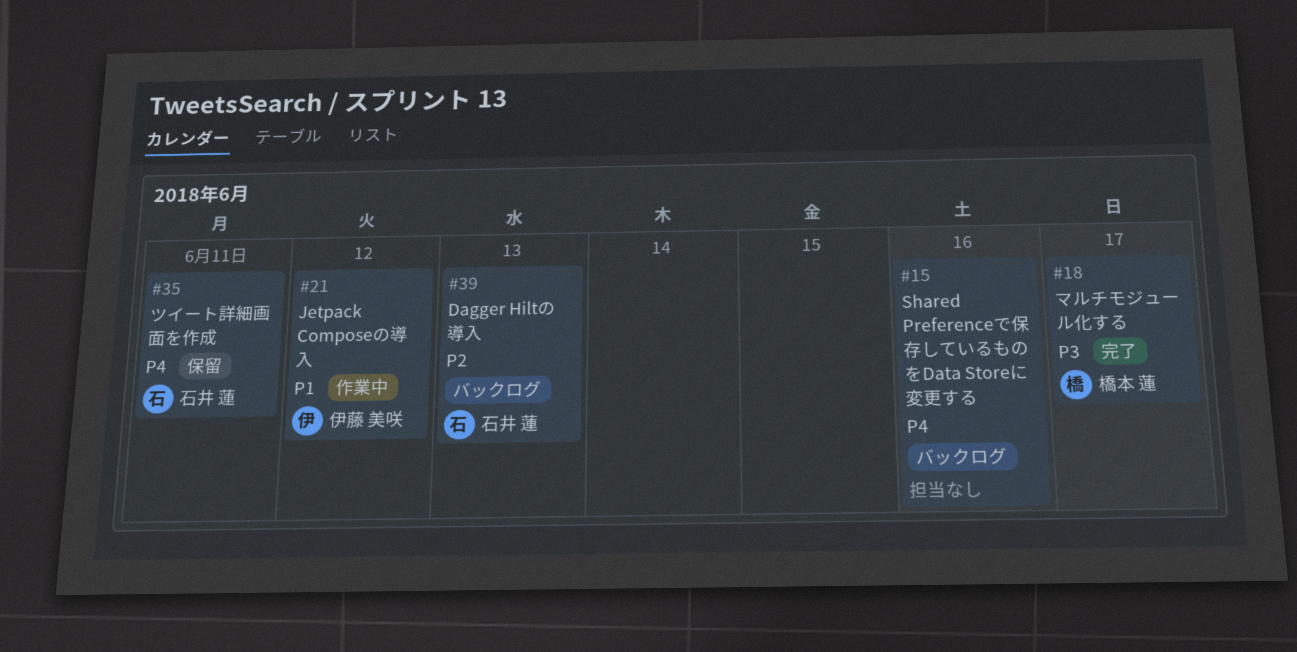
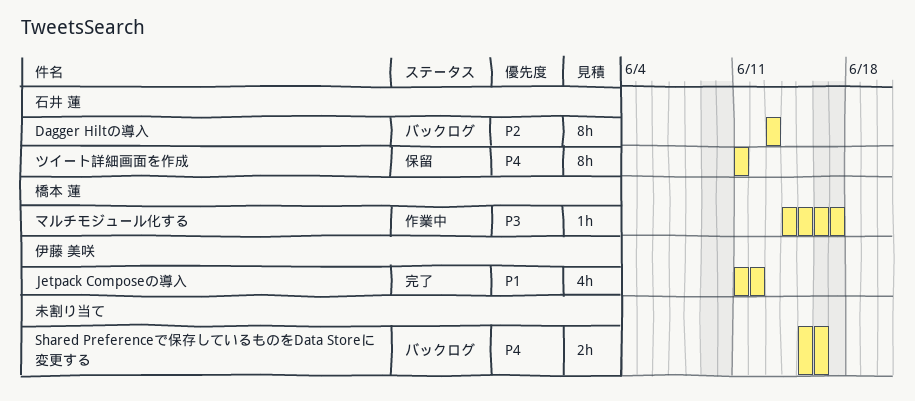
Jetpack Composeの導入, status: 作業中 -> 完了
マルチモジュール化する, status: 完了 -> 作業中

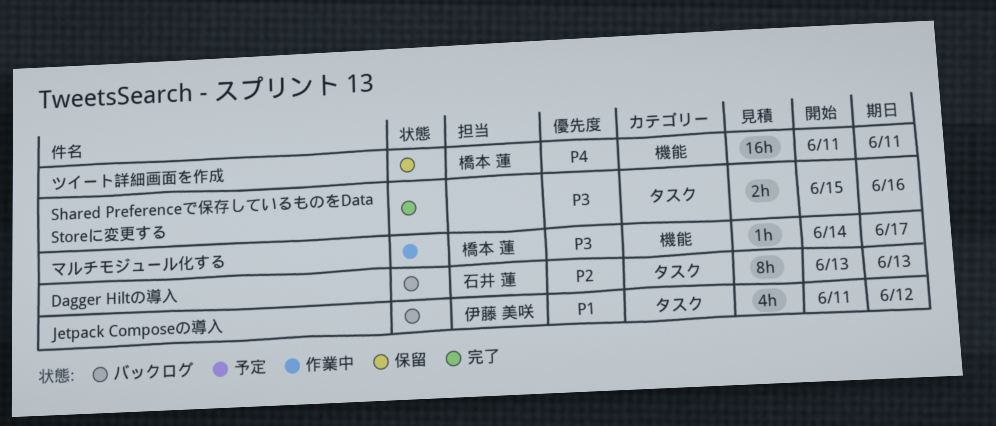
Jetpack Composeの導入, status: 完了 -> バックログ
Shared Preferenceで保存しているものをData Storeに変更する, status: バックログ -> 完了
Shared Preferenceで保存しているものをData Storeに変更する, priority: P4 -> P3
ツイート詳細画面を作成, owner: 石井 蓮 -> 橋本 蓮
ツイート詳細画面を作成, estimate: 8h -> 16h

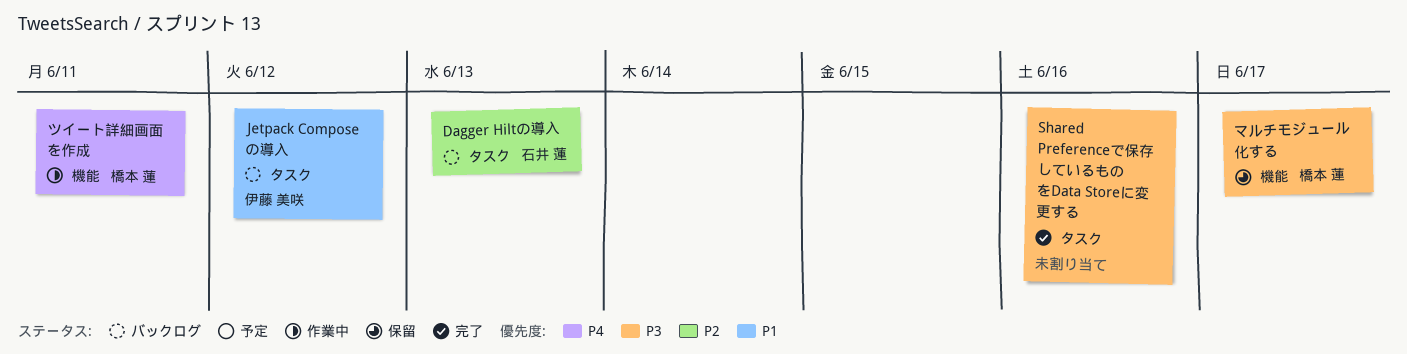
ツイート詳細画面を作成, status: 保留 -> 作業中
マルチモジュール化する, status: 作業中 -> 保留

